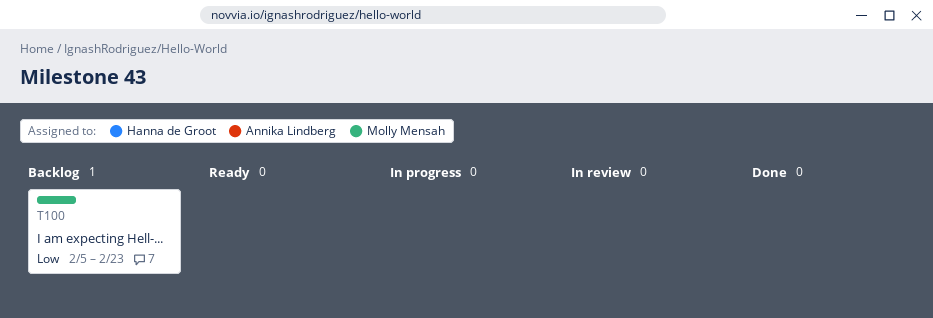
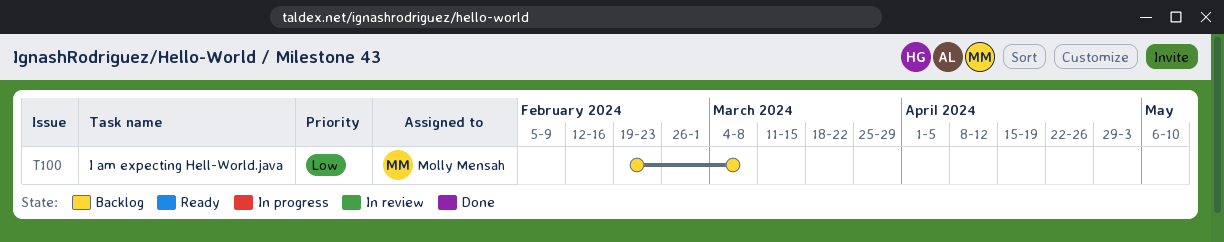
T100, start: Feb 5 -> Feb 19
T100, due: Feb 23 -> Mar 8

